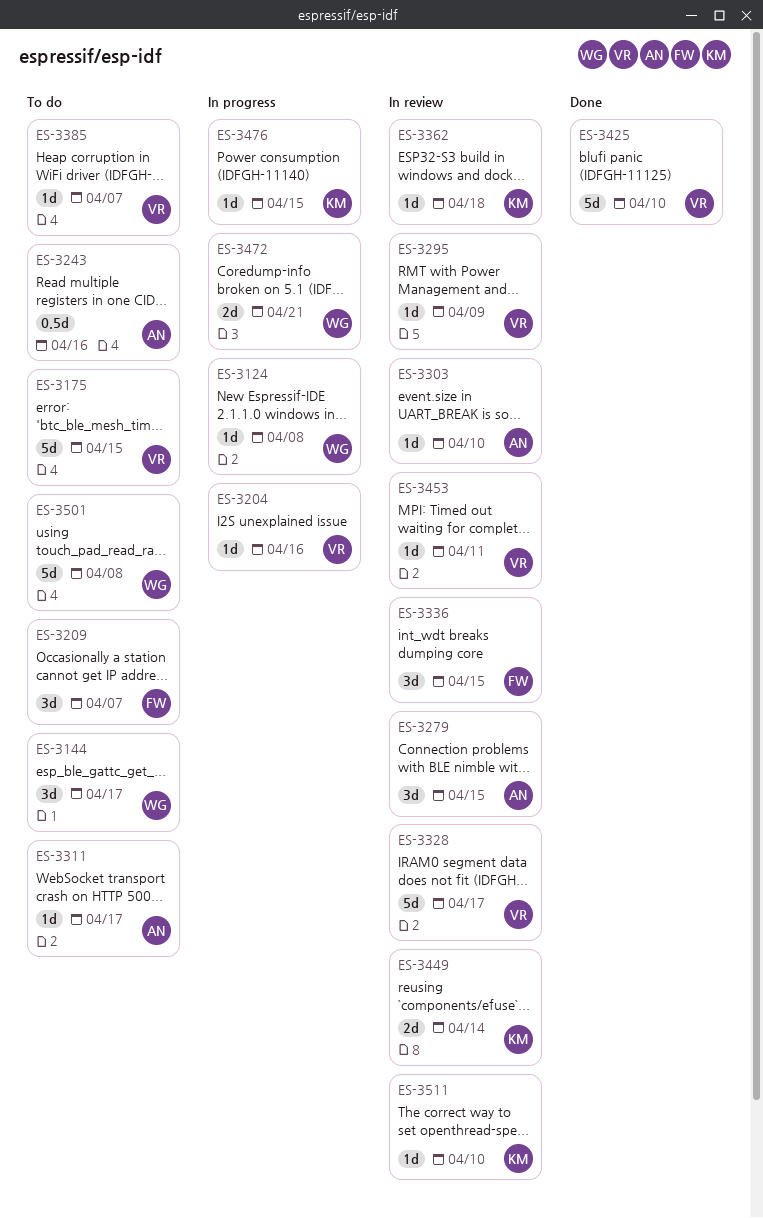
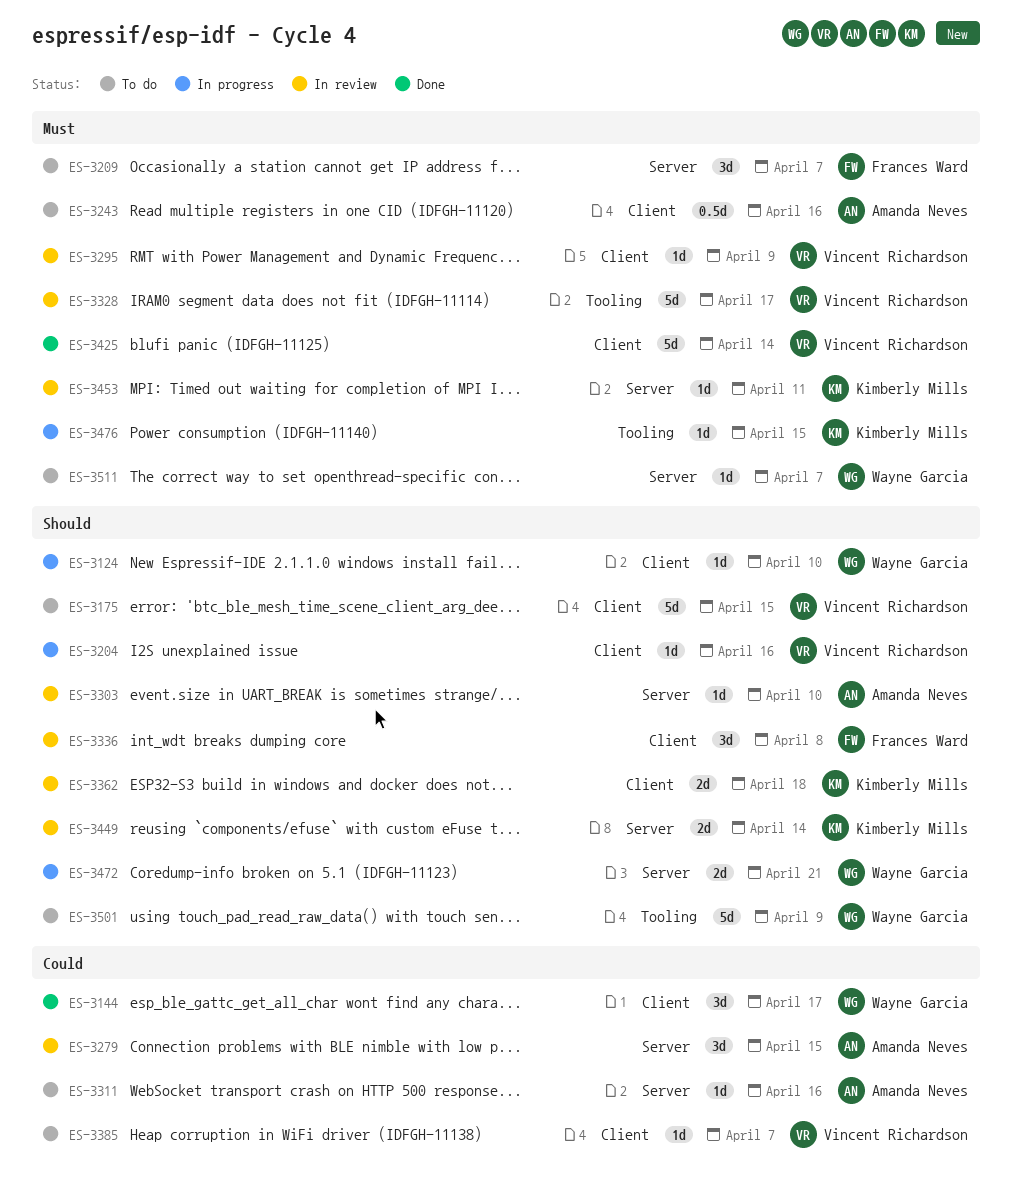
ES-3124, due: Apr 8 -> Apr 10
ES-3144, status: To do -> Done
ES-3311, due: Apr 17 -> Apr 16
ES-3336, due: Apr 15 -> Apr 8
ES-3362, estimate: 1d -> 2d
ES-3425, due: Apr 10 -> Apr 14
ES-3453, owner: Vincent Richardson -> Kimberly Mills
ES-3501, due: Apr 8 -> Apr 9
ES-3511, status: In review -> To do
ES-3511, owner: Kimberly Mills -> Wayne Garcia
ES-3511, due: Apr 10 -> Apr 7

